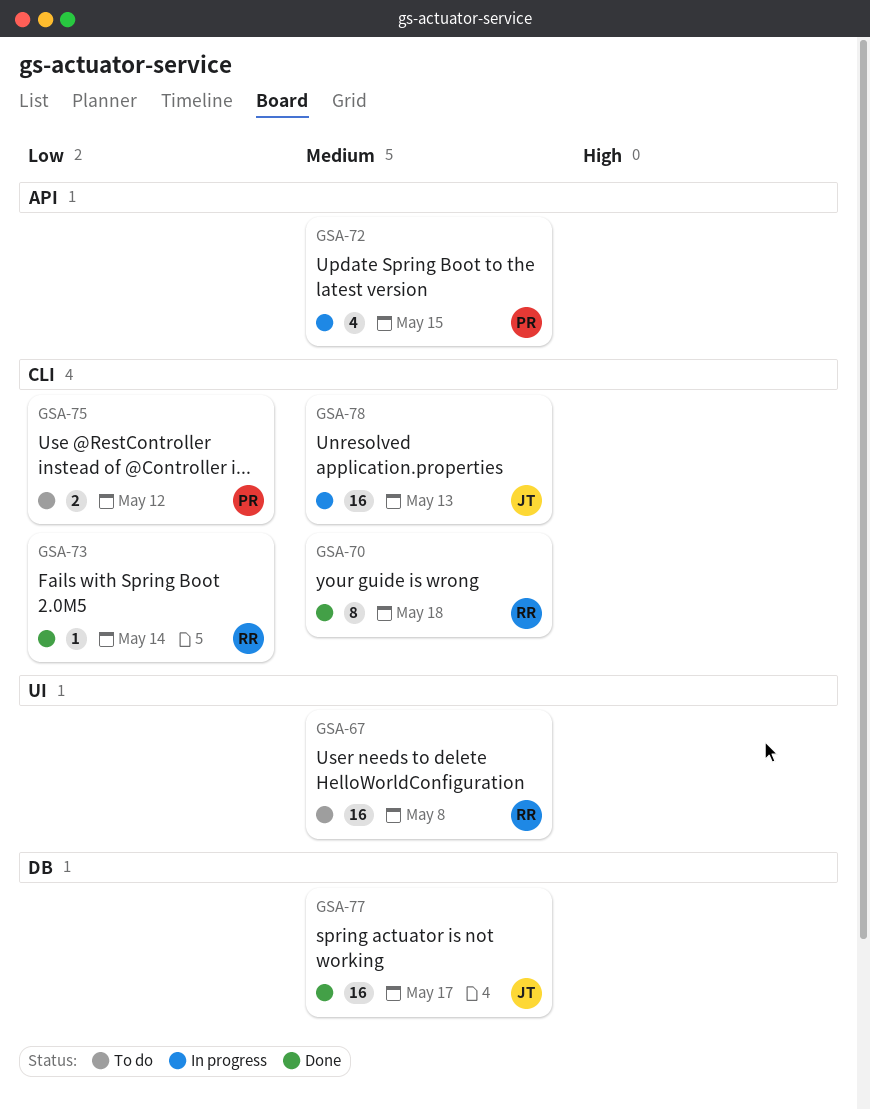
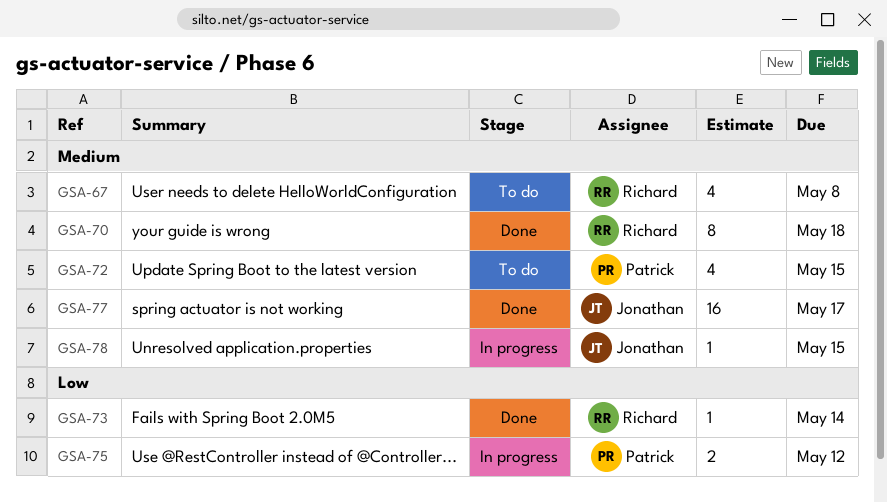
GSA-67, estimate: 16 -> 4
GSA-72, status: In progress -> To do
GSA-75, status: To do -> In progress
GSA-78, estimate: 16 -> 1
GSA-78, due: May 13 -> May 15

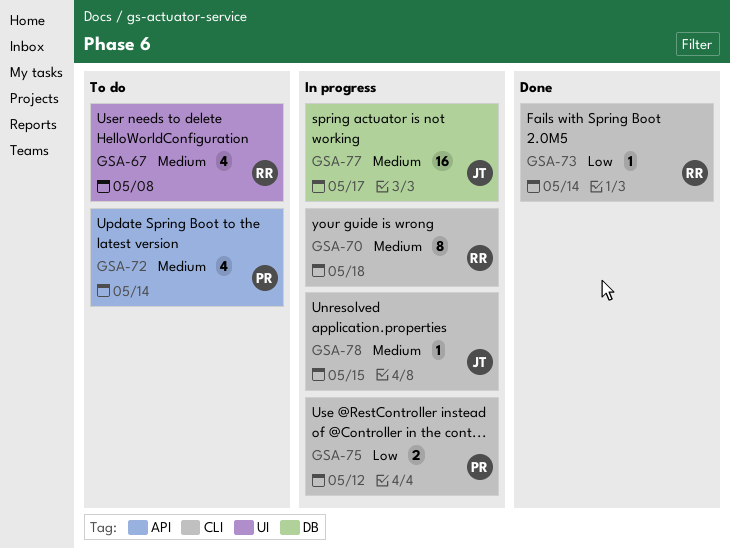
GSA-70, status: Done -> In progress
GSA-72, due: May 15 -> May 14
GSA-77, status: Done -> In progress

